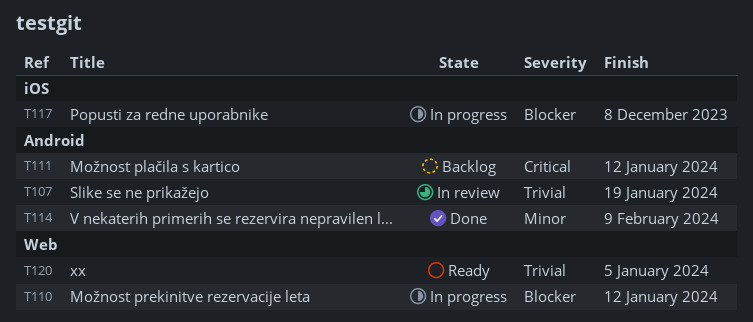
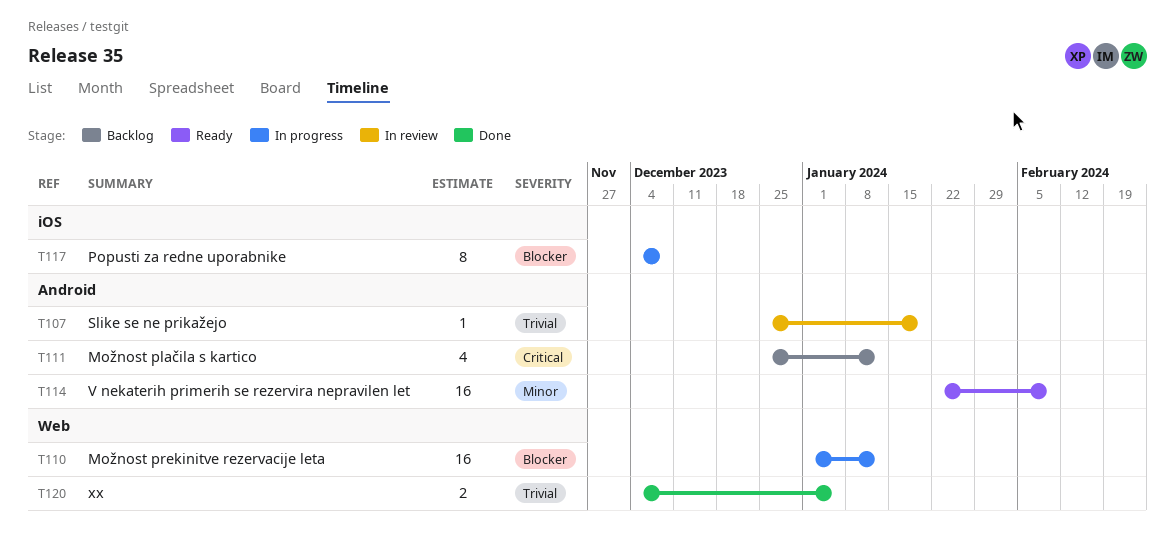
T114, status: Done -> Ready
T120, status: Ready -> Done

